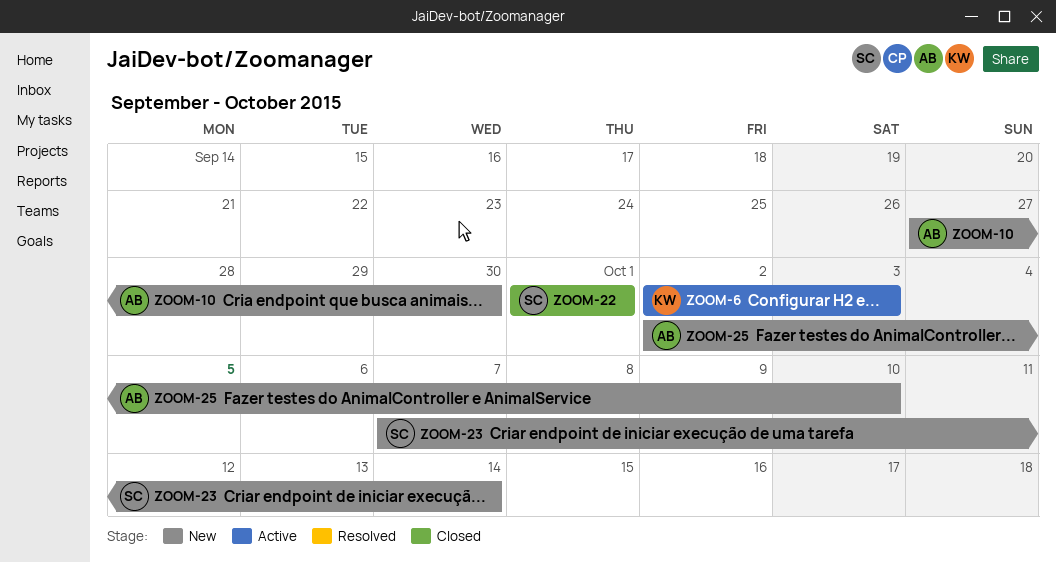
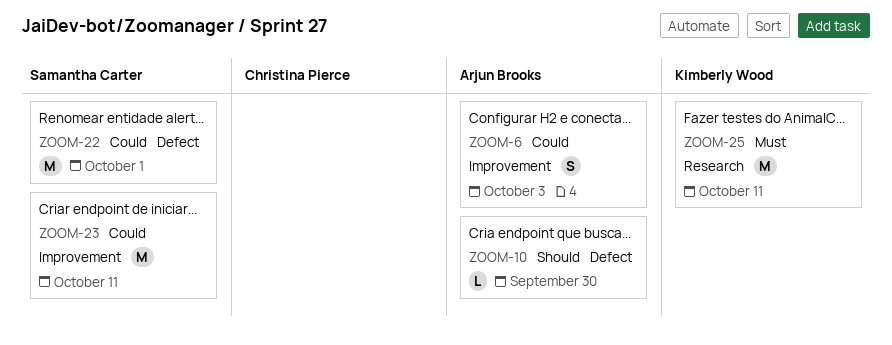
ZOOM-6, owner: Kimberly Wood -> Arjun Brooks
ZOOM-23, due: Oct 14 -> Oct 11
ZOOM-25, owner: Arjun Brooks -> Kimberly Wood
ZOOM-25, due: Oct 10 -> Oct 11

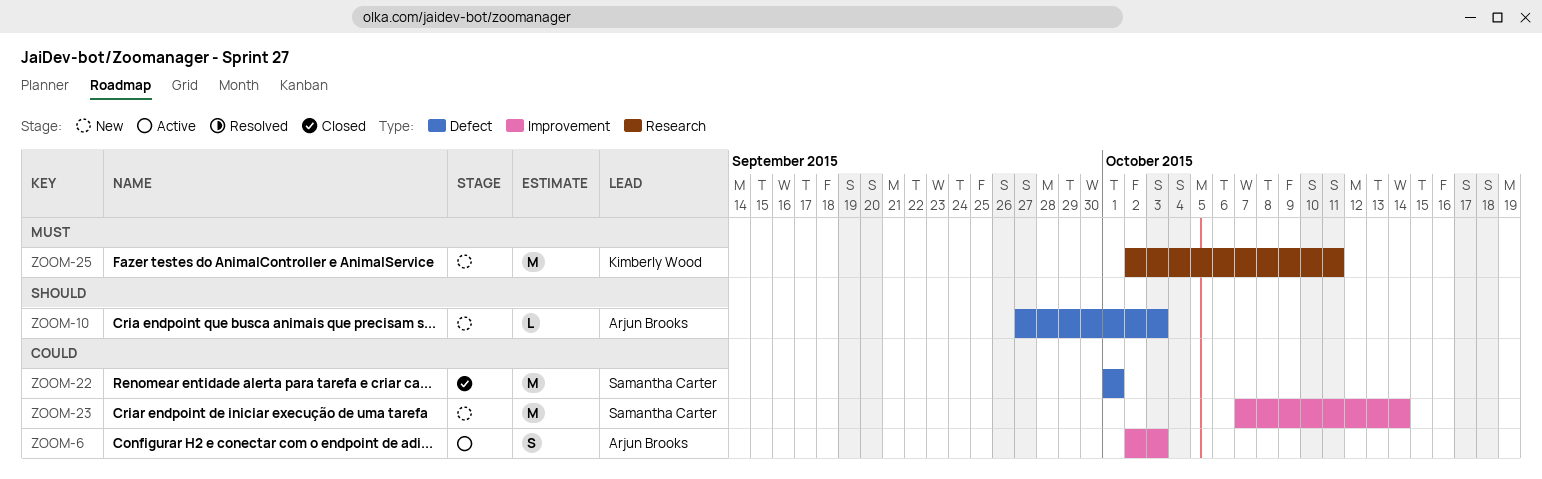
ZOOM-10, due: Sep 30 -> Oct 3
ZOOM-23, due: Oct 11 -> Oct 14

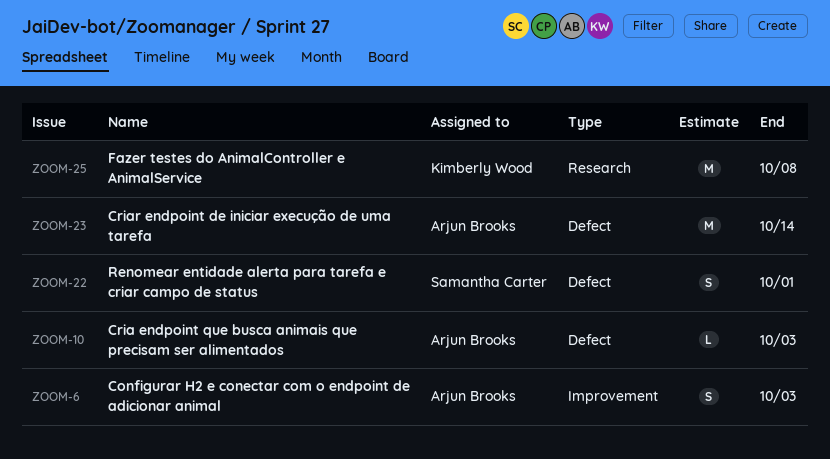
ZOOM-22, estimate: M -> S
ZOOM-23, owner: Samantha Carter -> Arjun Brooks
ZOOM-23, label: Improvement -> Defect
ZOOM-25, due: Oct 11 -> Oct 8

